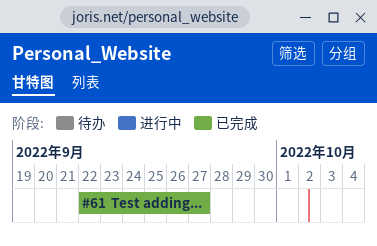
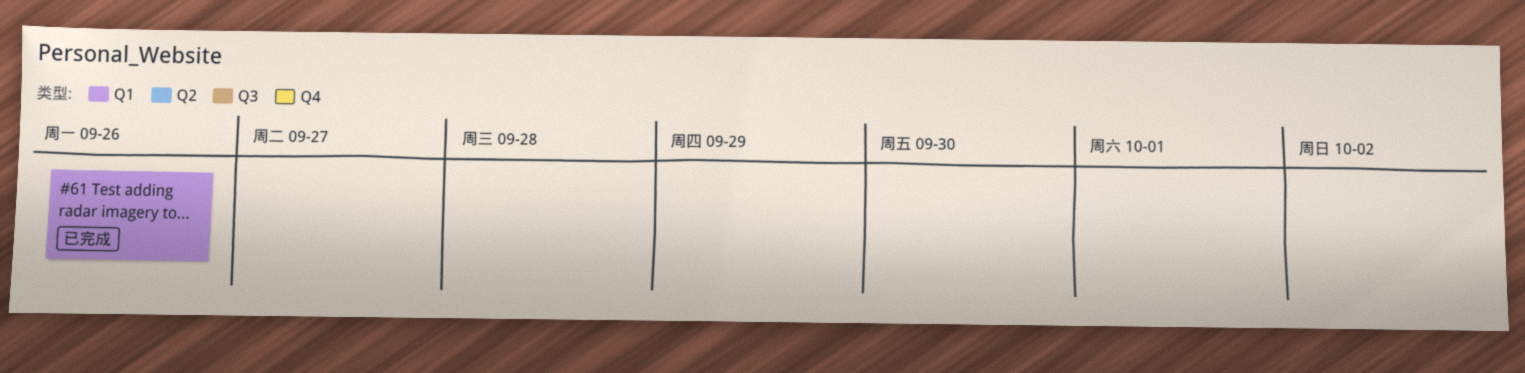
#61, due: Sep 27 -> Sep 26

